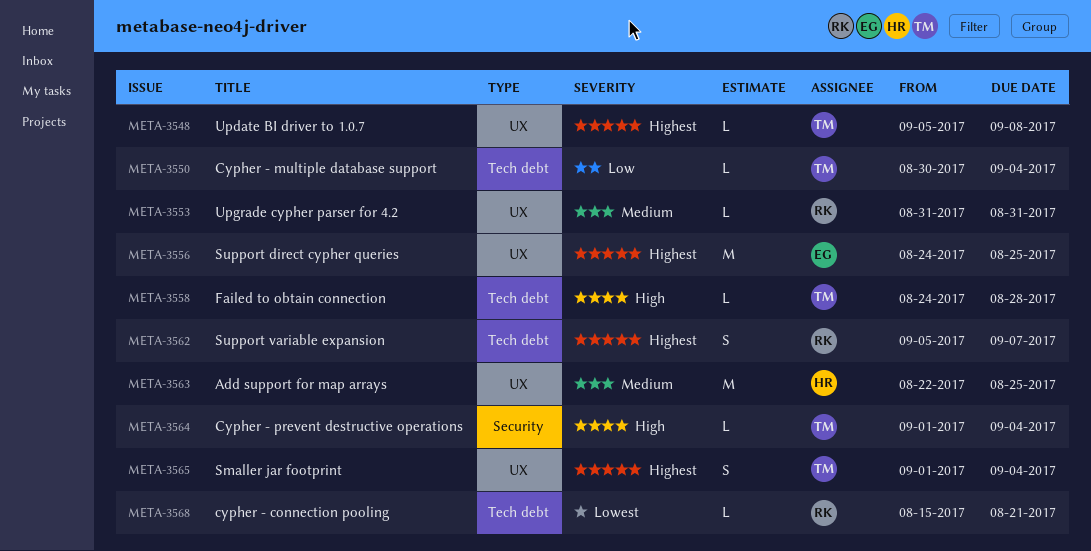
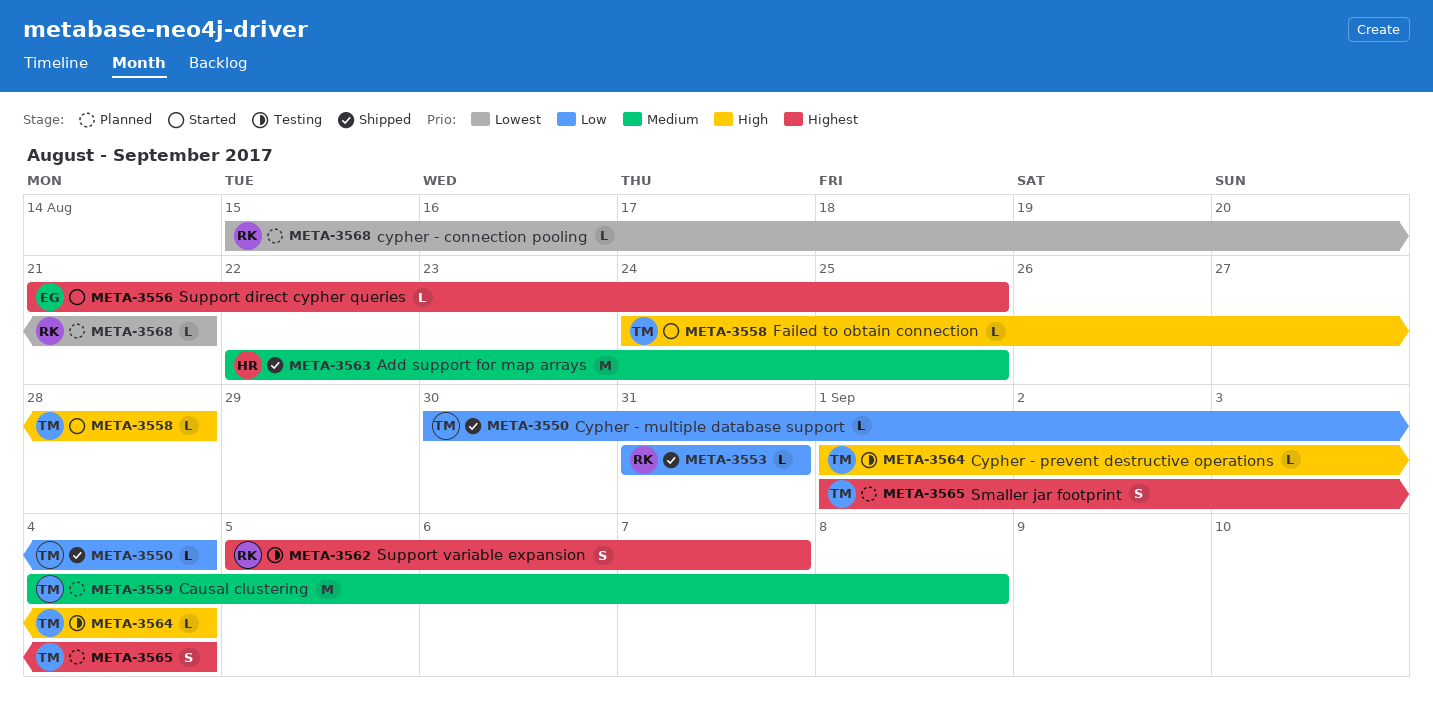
META-3548: present -> none
META-3553, priority: Medium -> Low
META-3556, estimate: M -> L
META-3556, start: Aug 24 -> Aug 21
META-3559: none -> present

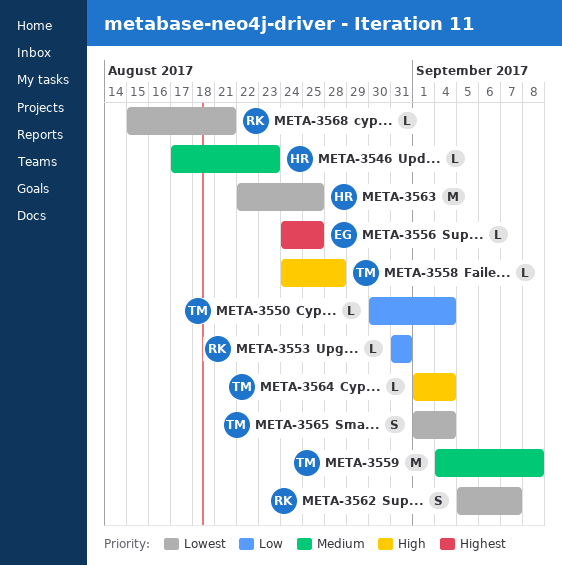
META-3546: none -> present
META-3556, start: Aug 21 -> Aug 24
META-3562, priority: Highest -> Lowest
META-3563, priority: Medium -> Lowest
META-3565, priority: Highest -> Lowest

